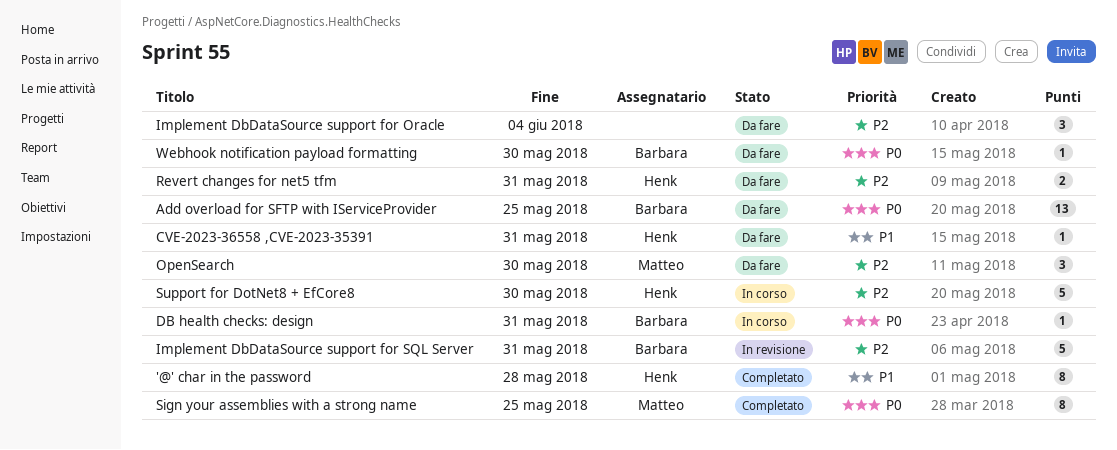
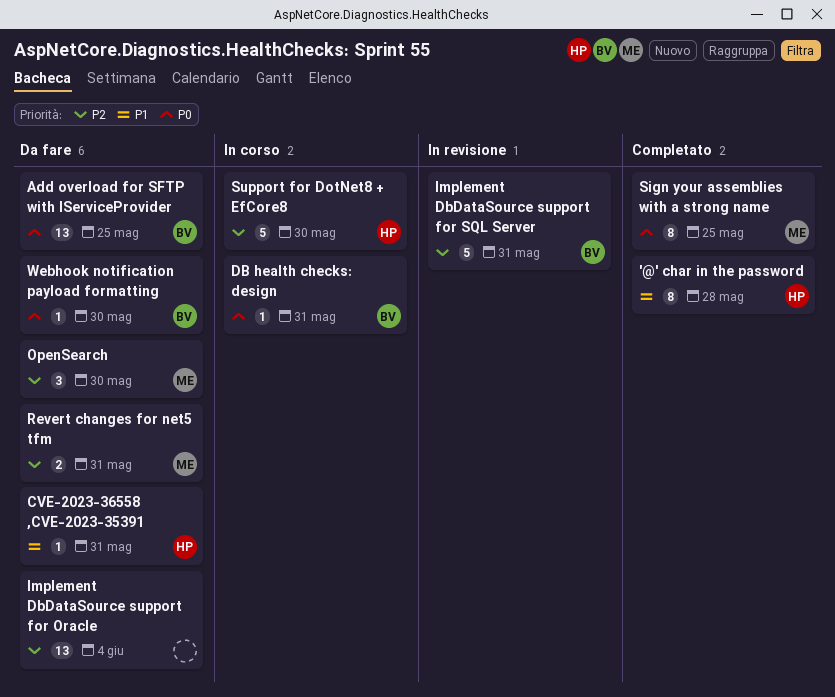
Implement DbDataSource support for Oracle, estimate: 3 -> 13
Revert changes for net5 tfm, owner: Henk -> Matteo

